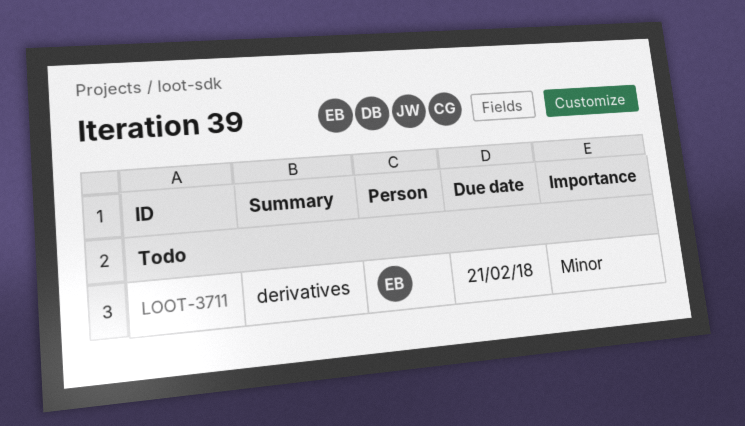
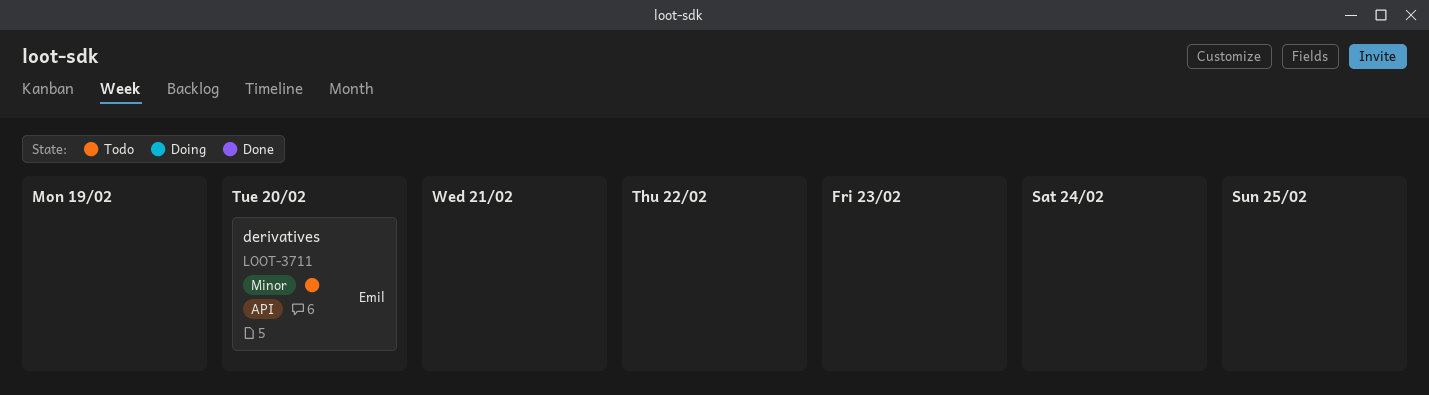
LOOT-3711, due: Feb 21 -> Feb 20

